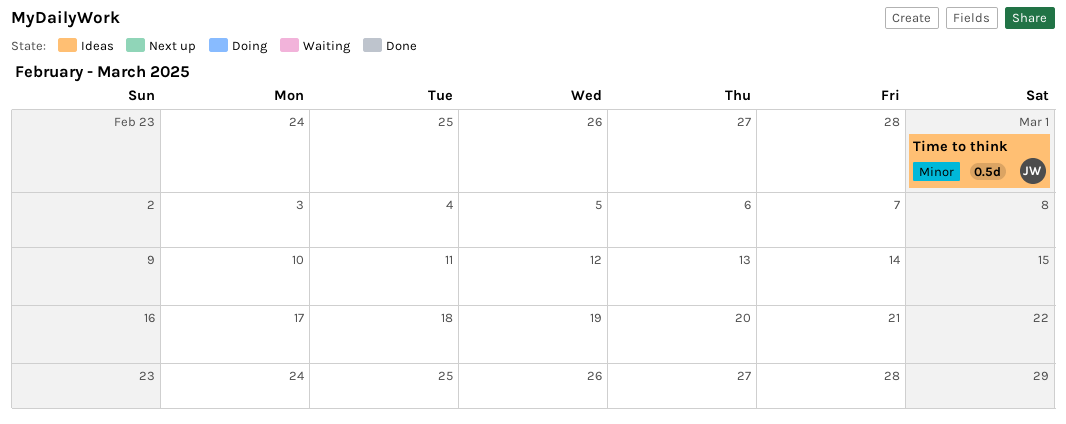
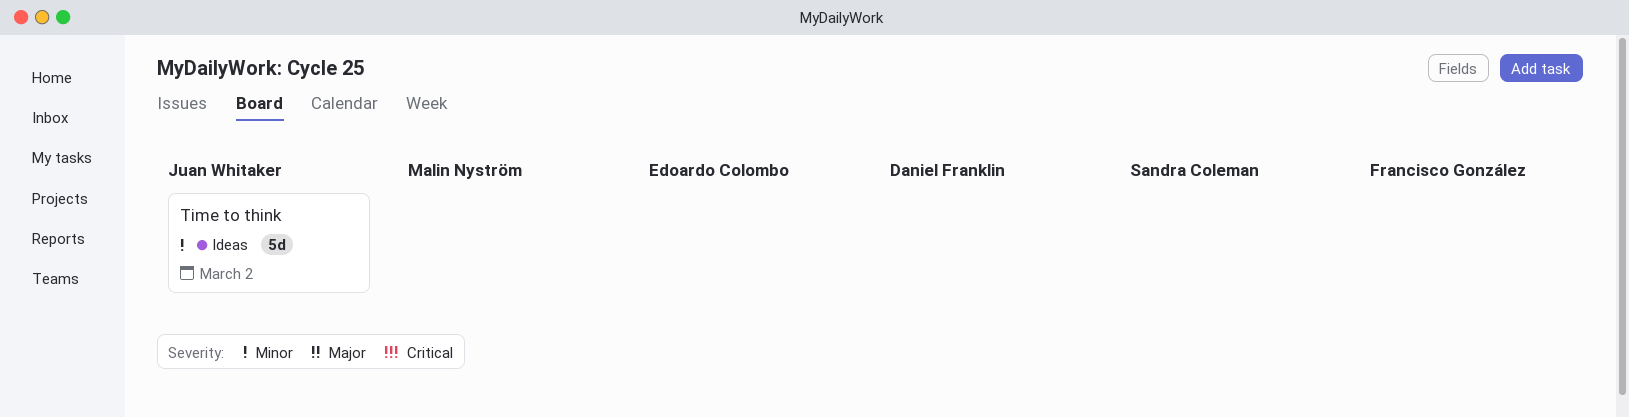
Time to think, estimate: 0.5d -> 5d
Time to think, due: Mar 1 -> Mar 2

